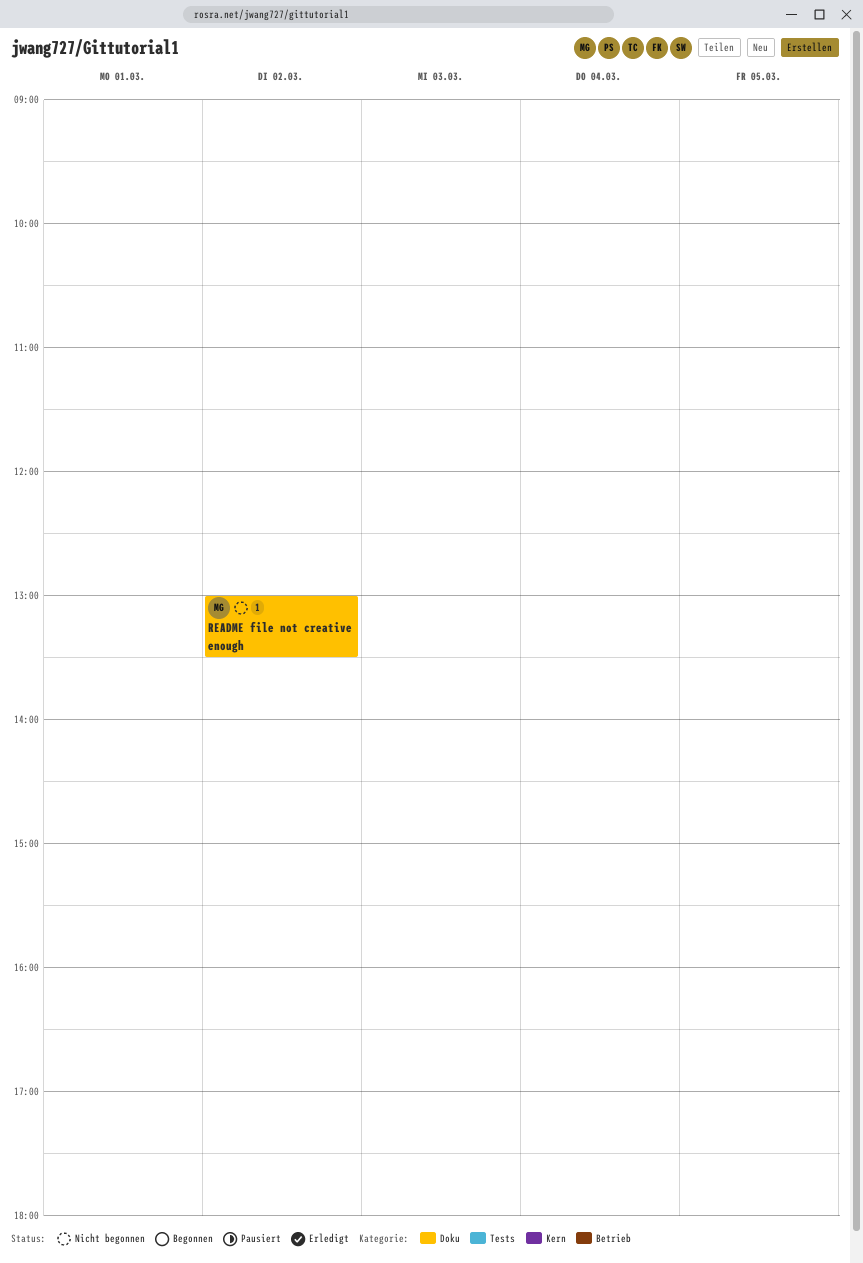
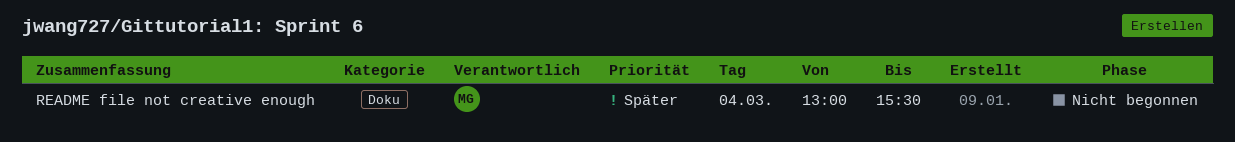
README file not creative enough, day: Mar 2 -> Mar 4
README file not creative enough, ends: 13:30 -> 15:30

